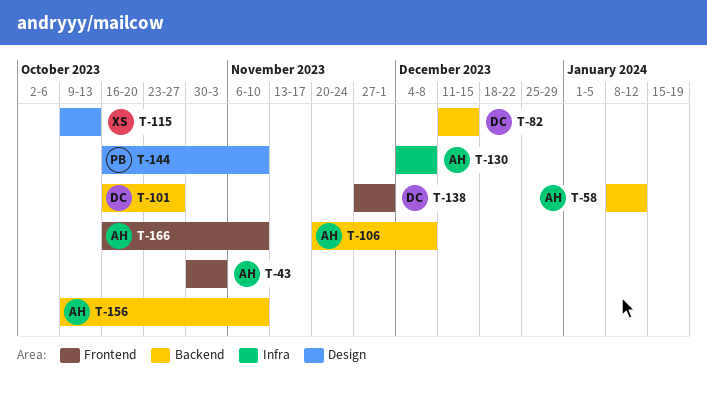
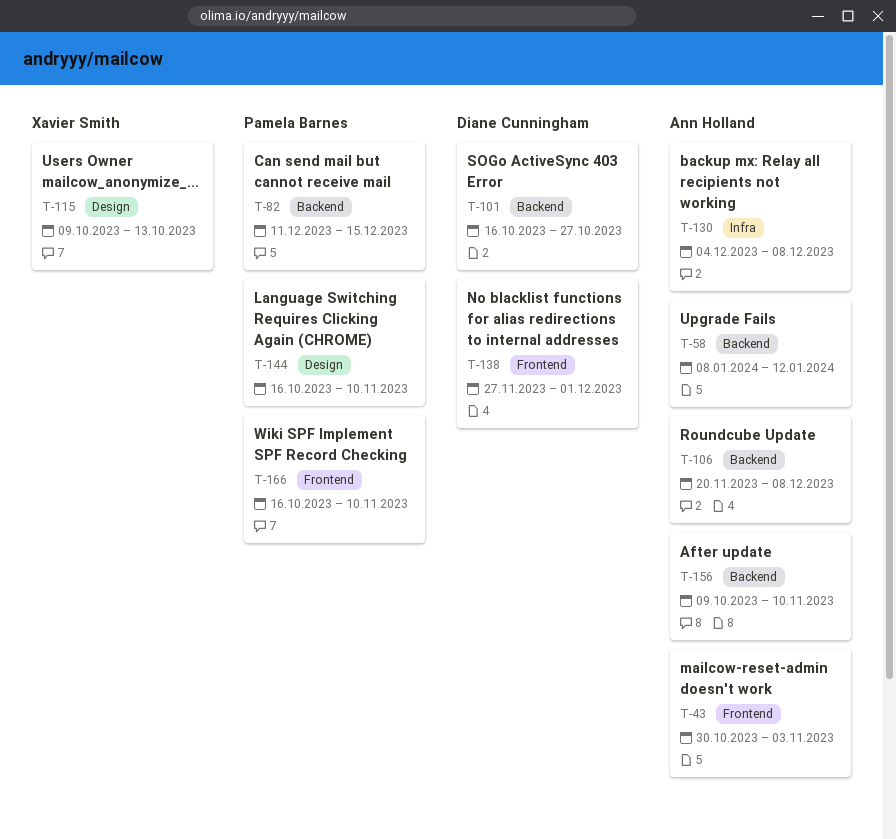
T-82, owner: Diane Cunningham -> Pamela Barnes
T-166, owner: Ann Holland -> Pamela Barnes

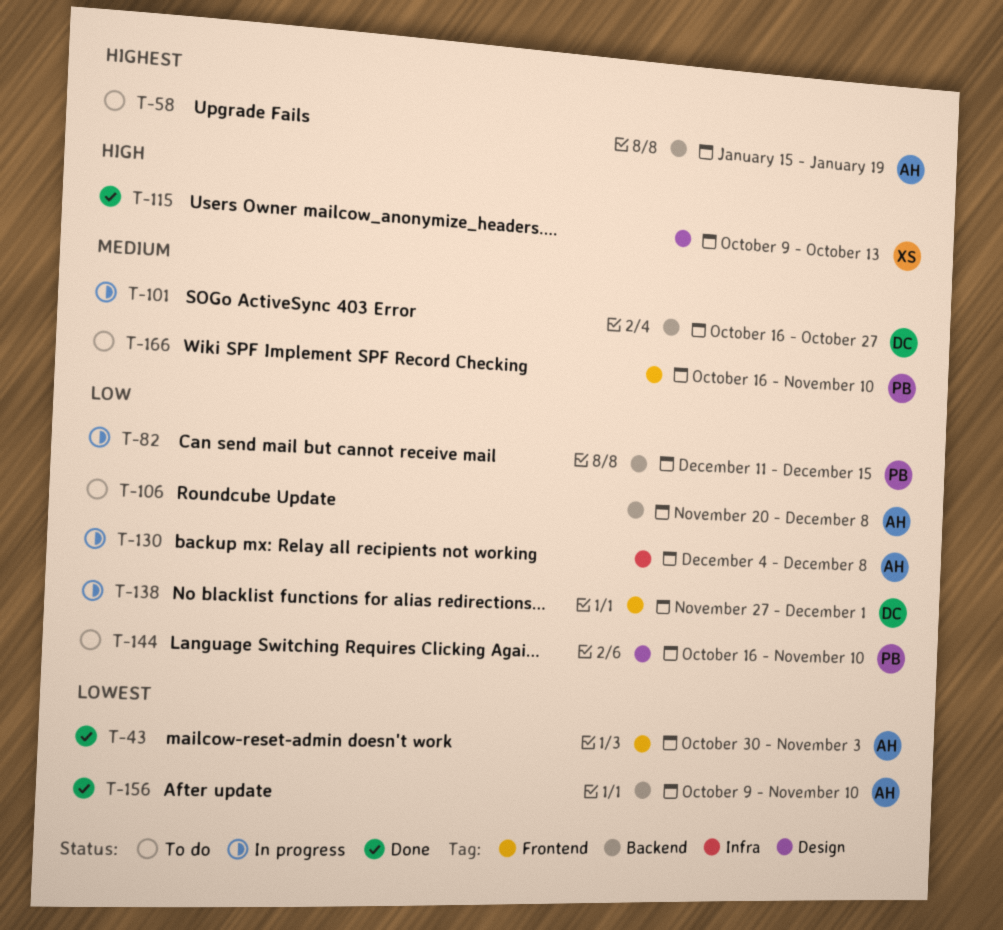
T-58, start: Jan 8 -> Jan 15
T-58, due: Jan 12 -> Jan 19

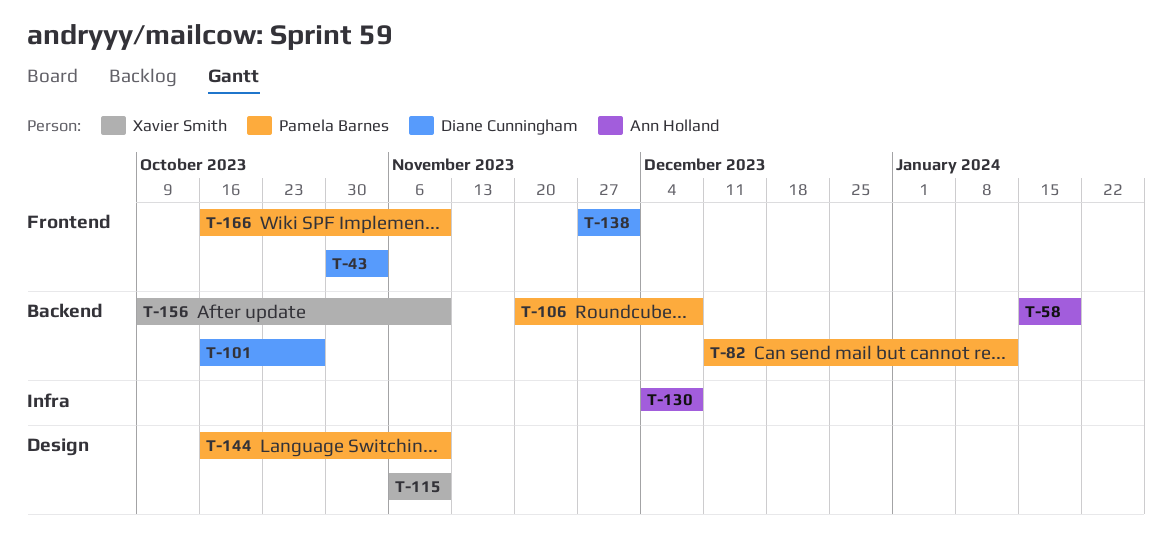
T-43, owner: Ann Holland -> Diane Cunningham
T-82, due: Dec 15 -> Jan 12
T-106, owner: Ann Holland -> Pamela Barnes
T-115, start: Oct 9 -> Nov 6
T-115, due: Oct 13 -> Nov 10
T-156, owner: Ann Holland -> Xavier Smith

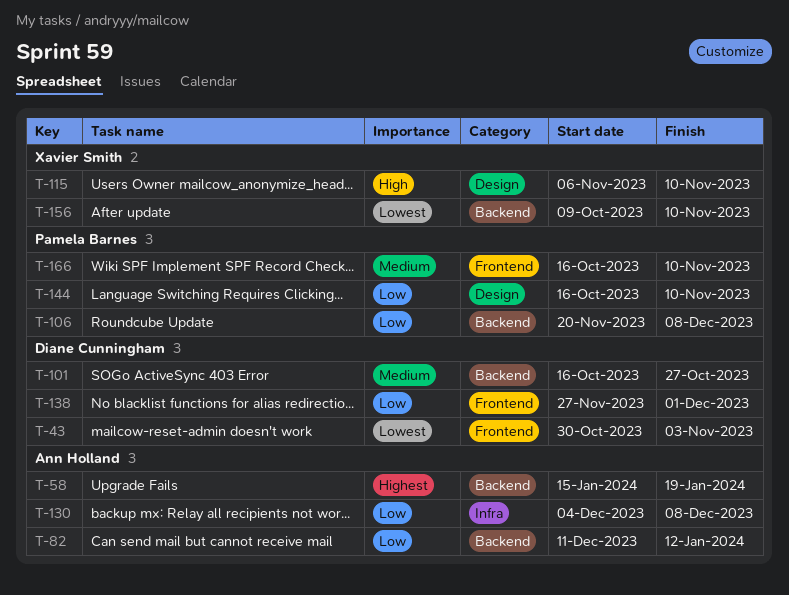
T-82, owner: Pamela Barnes -> Ann Holland

